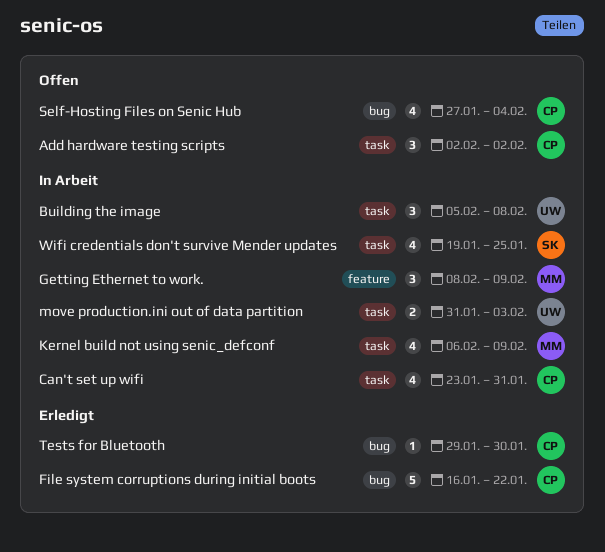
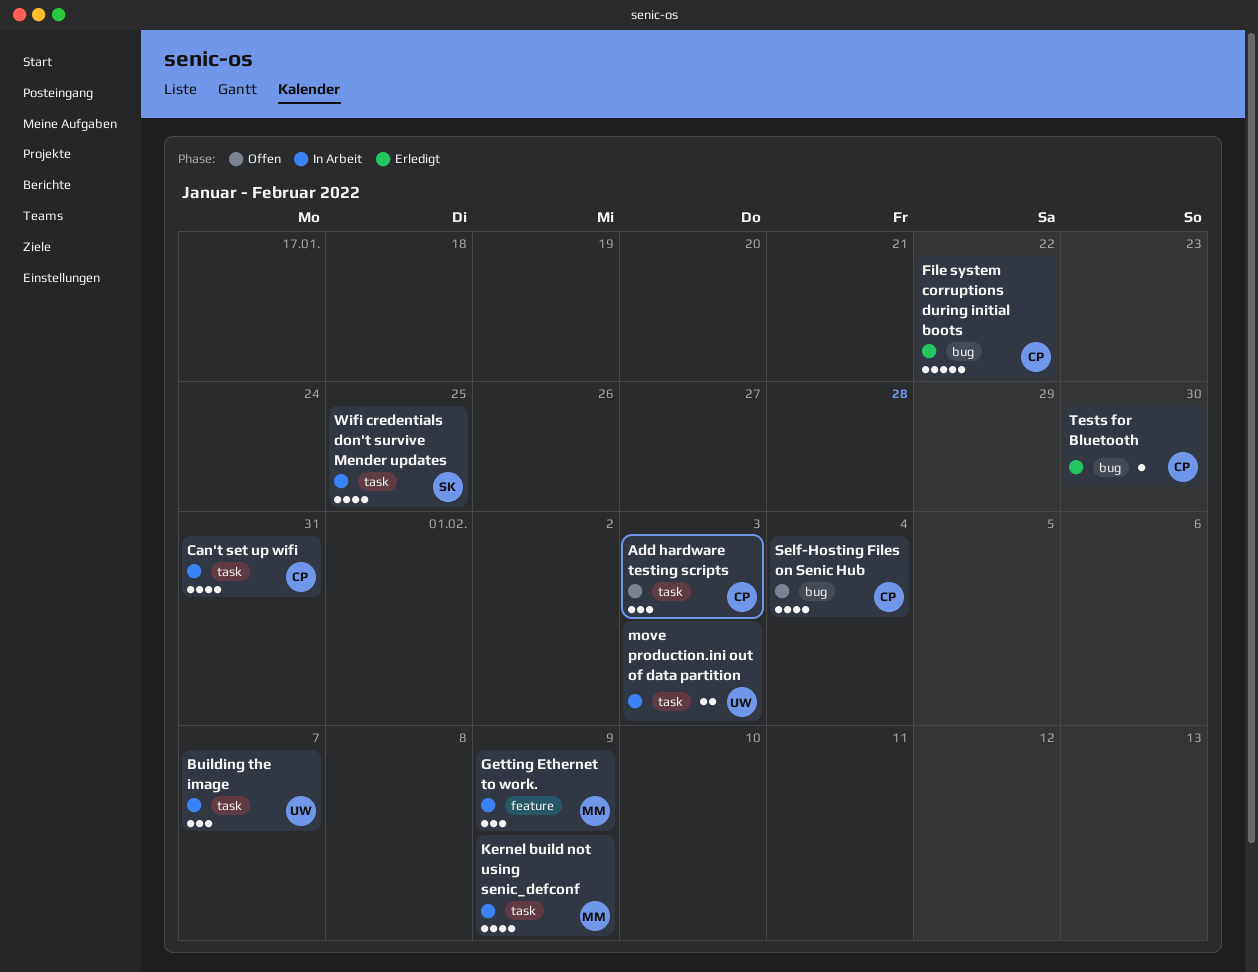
Add hardware testing scripts, due: Feb 2 -> Feb 3
Building the image, due: Feb 8 -> Feb 7

